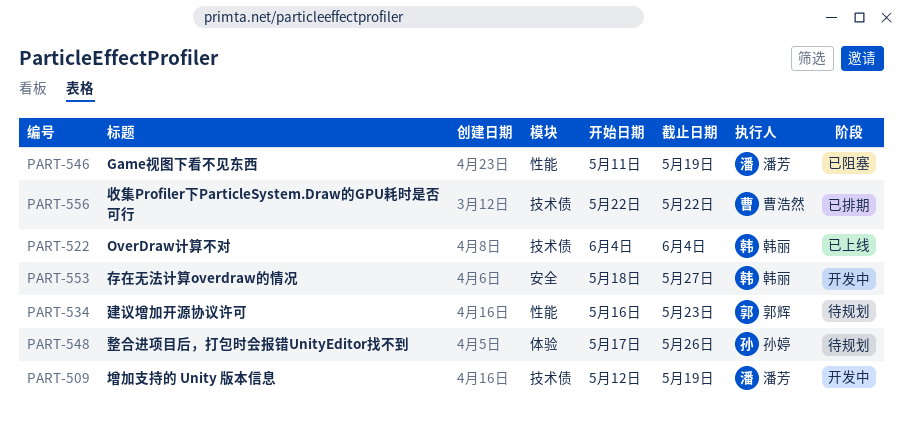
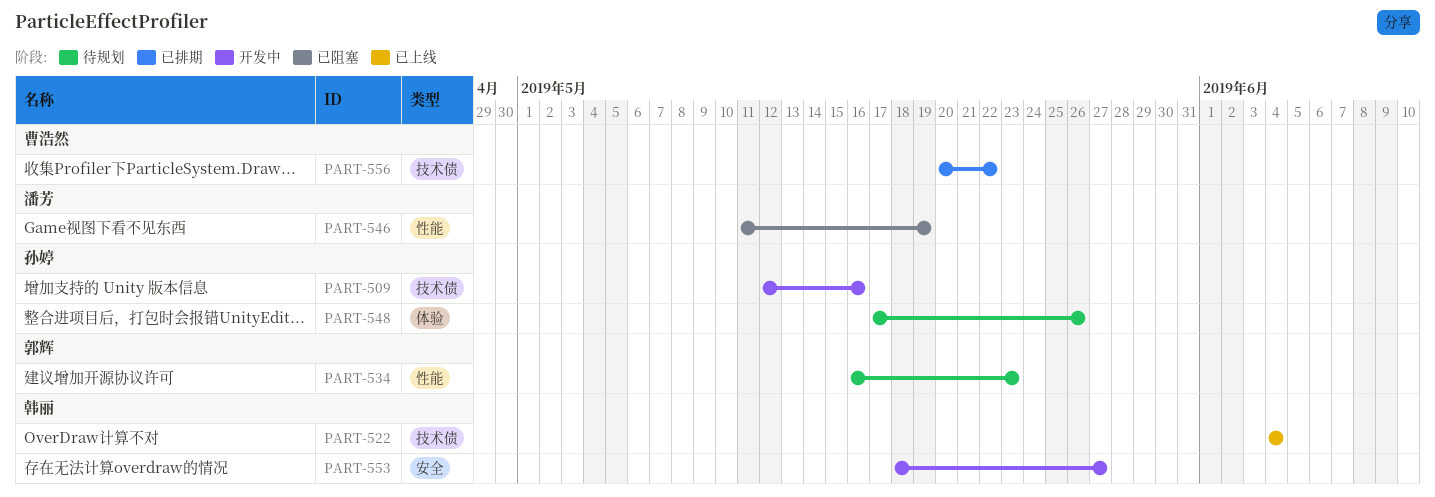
PART-509, owner: 潘芳 -> 孙婷
PART-509, due: May 19 -> May 16
PART-556, start: May 22 -> May 20

